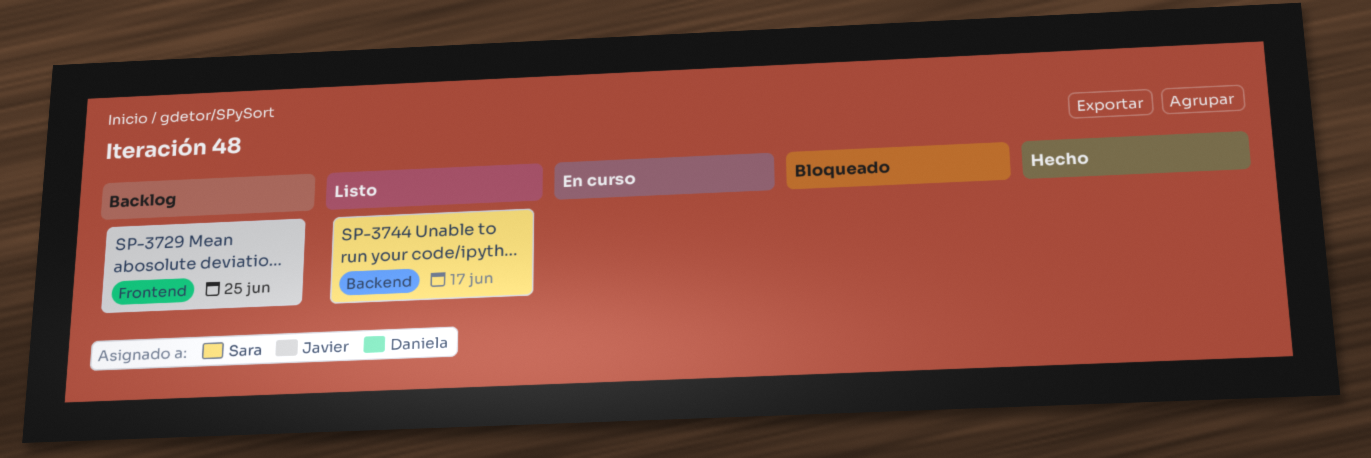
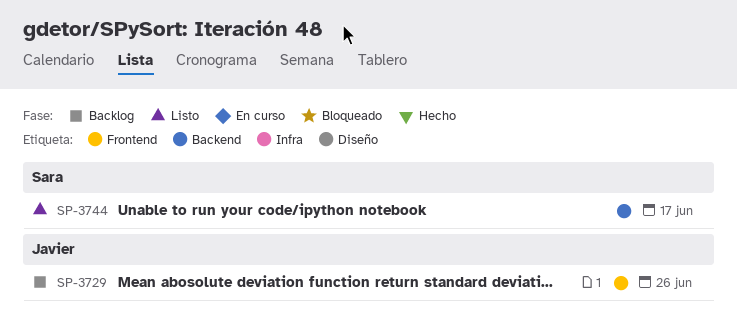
SP-3729, due: Jun 25 -> Jun 26

